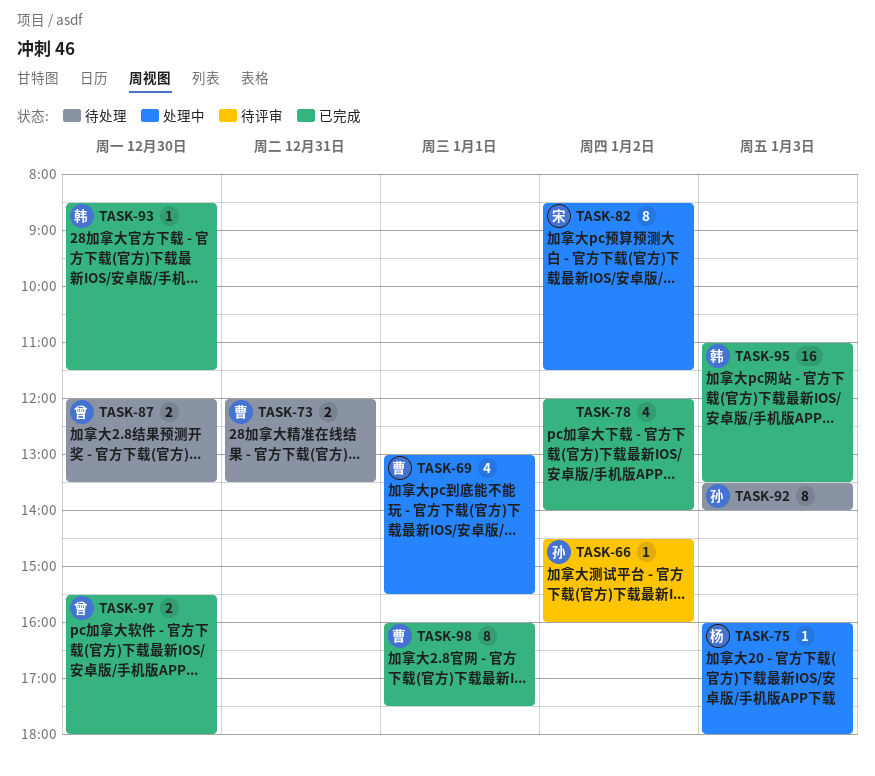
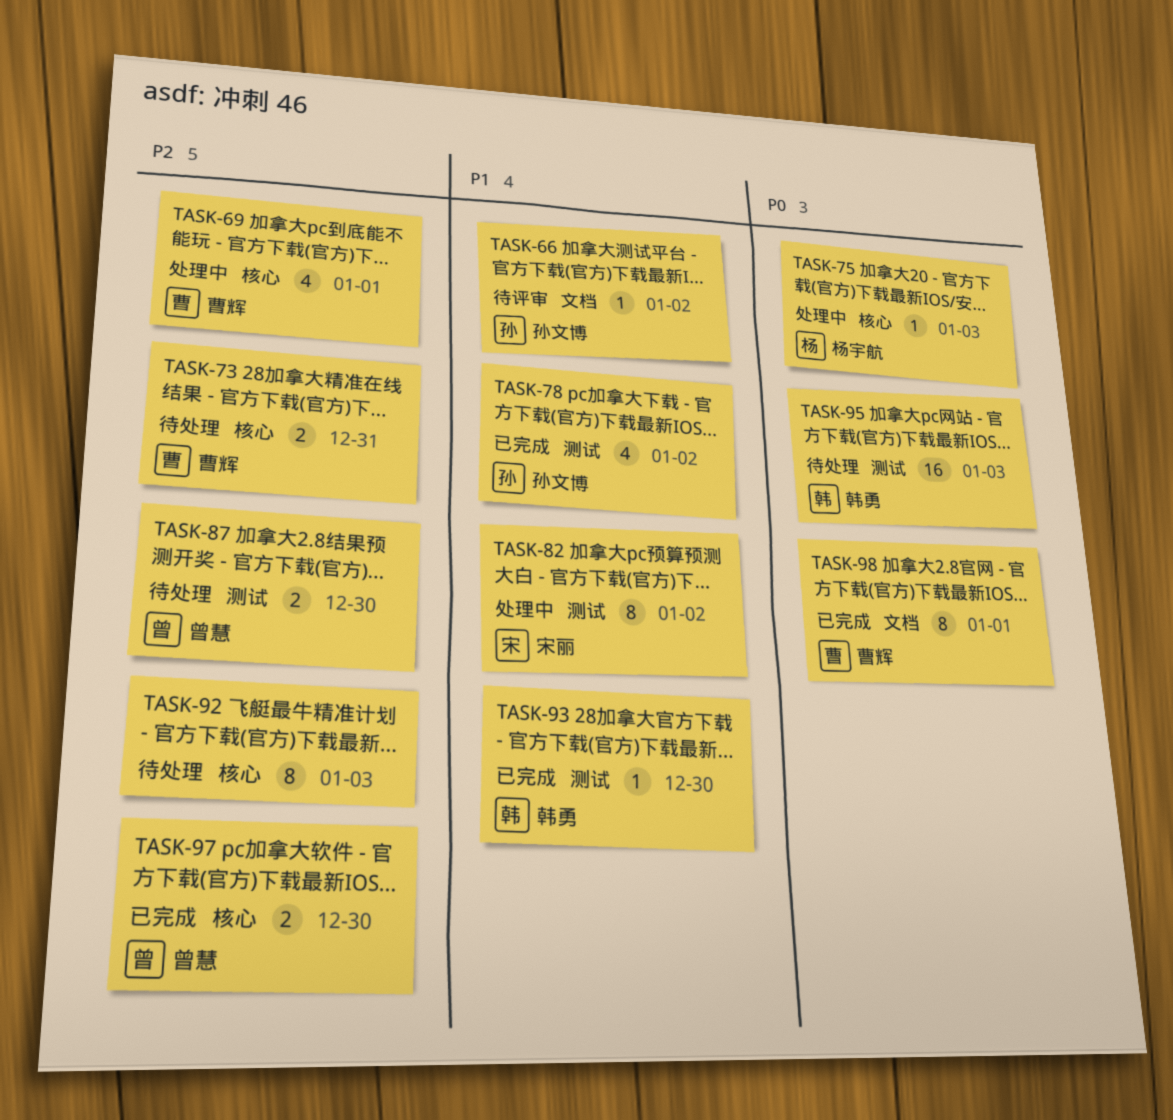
TASK-78, owner: none -> 孙文博
TASK-92, owner: 孙文博 -> none
TASK-95, status: 已完成 -> 待处理

